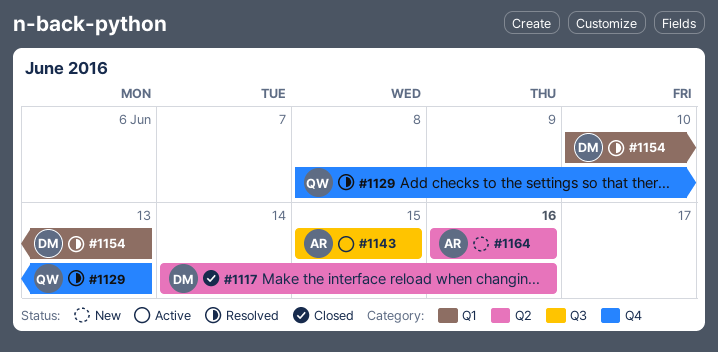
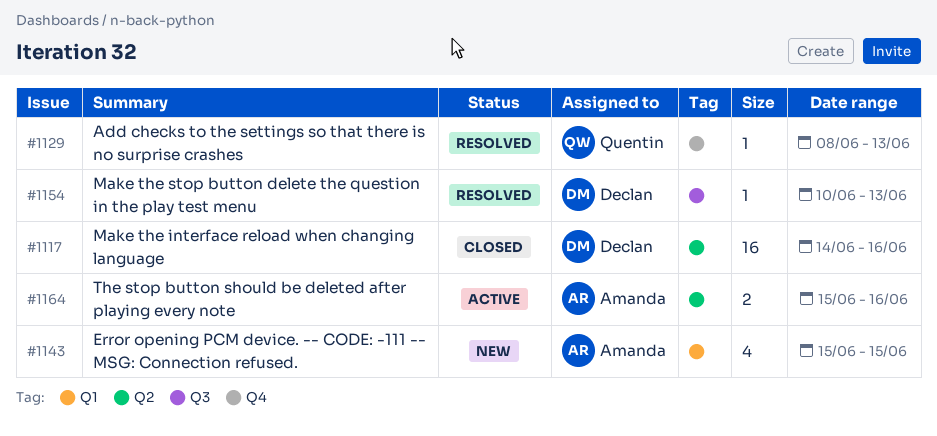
#1143, status: Active -> New
#1143, label: Q3 -> Q1
#1154, label: Q1 -> Q3
#1164, status: New -> Active
#1164, start: Jun 16 -> Jun 15

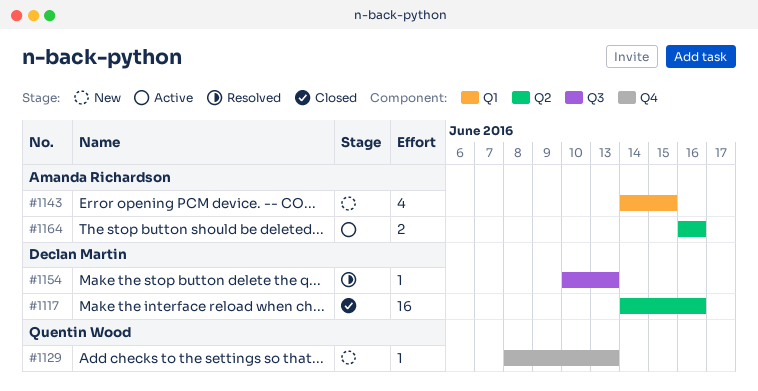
#1129, status: Resolved -> New
#1143, start: Jun 15 -> Jun 14
#1164, start: Jun 15 -> Jun 16

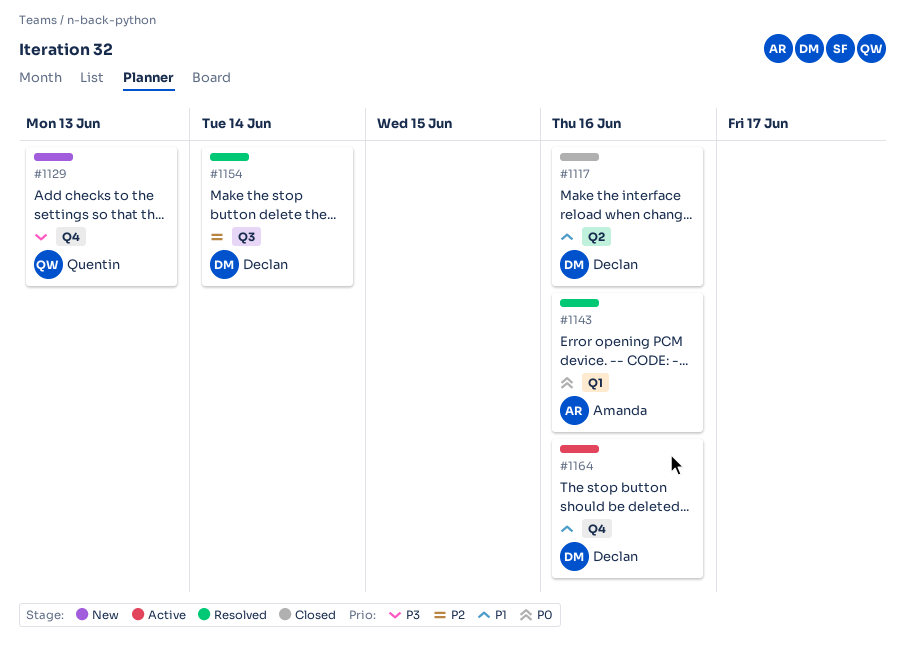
#1143, status: New -> Resolved
#1143, due: Jun 15 -> Jun 16
#1154, due: Jun 13 -> Jun 14
#1164, owner: Amanda Richardson -> Declan Martin
#1164, label: Q2 -> Q4

